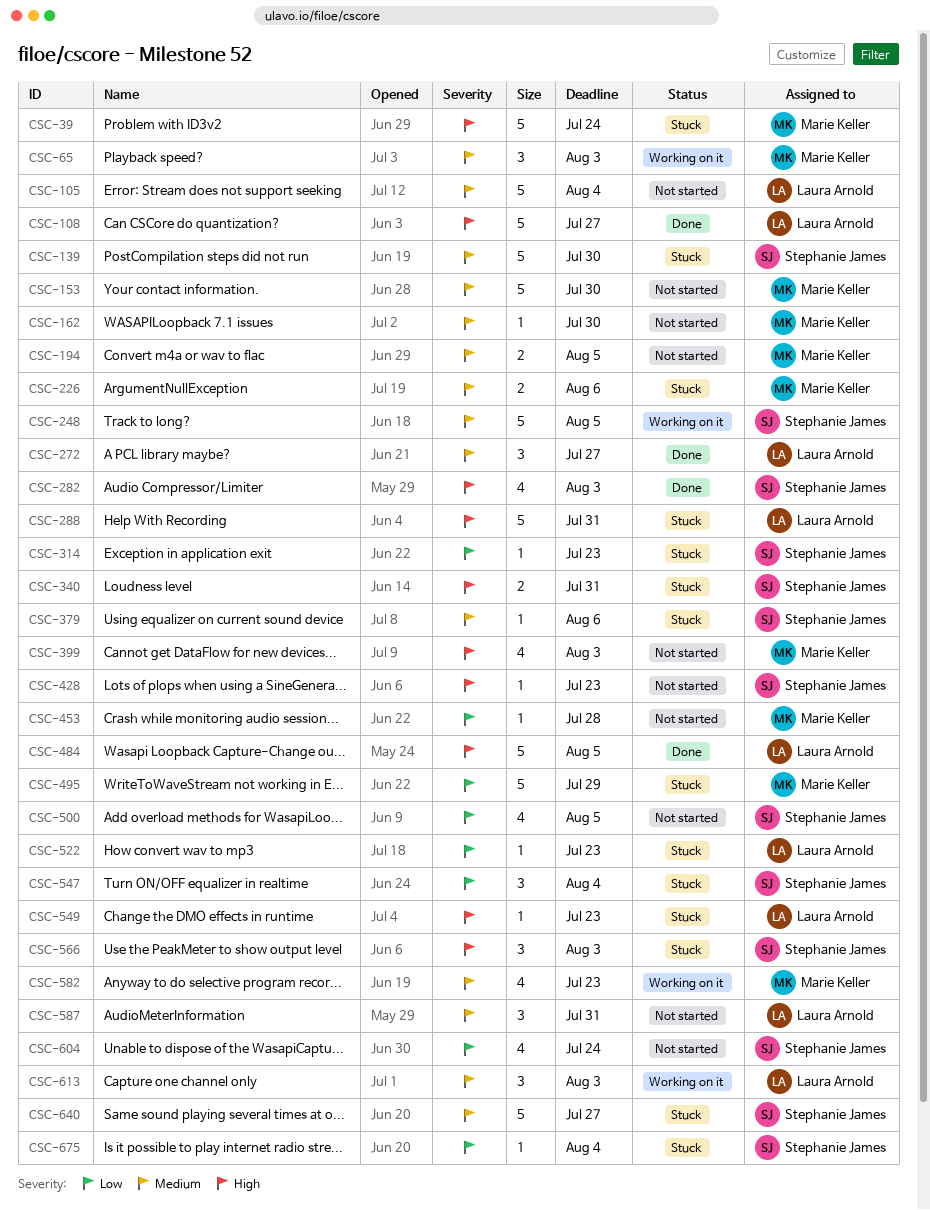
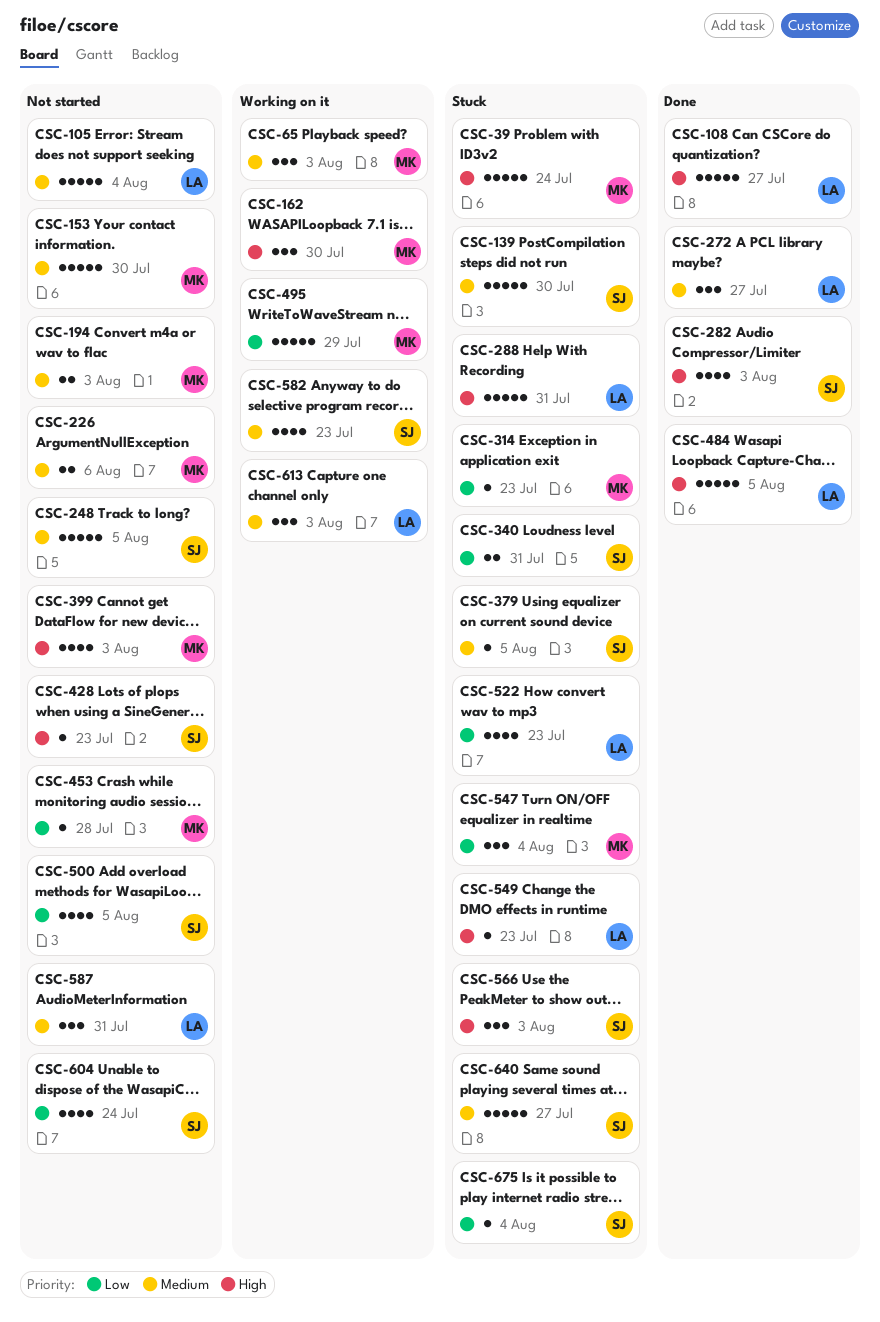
CSC-162, status: Not started -> Working on it
CSC-162, priority: Medium -> High
CSC-162, estimate: 1 -> 3
CSC-194, due: Aug 5 -> Aug 3
CSC-226, status: Stuck -> Not started
CSC-248, status: Working on it -> Not started
CSC-314, owner: Stephanie James -> Marie Keller
CSC-340, priority: High -> Low
CSC-379, due: Aug 6 -> Aug 5
CSC-495, status: Stuck -> Working on it
CSC-522, estimate: 1 -> 4
CSC-547, owner: Stephanie James -> Marie Keller
CSC-582, owner: Marie Keller -> Stephanie James

